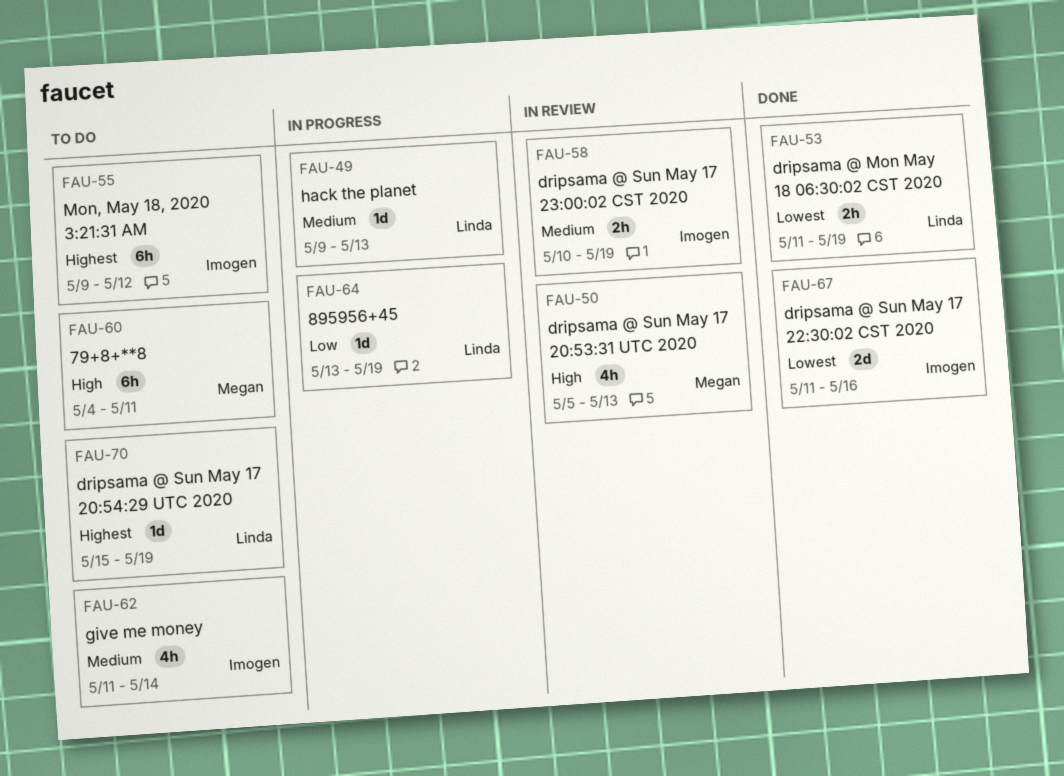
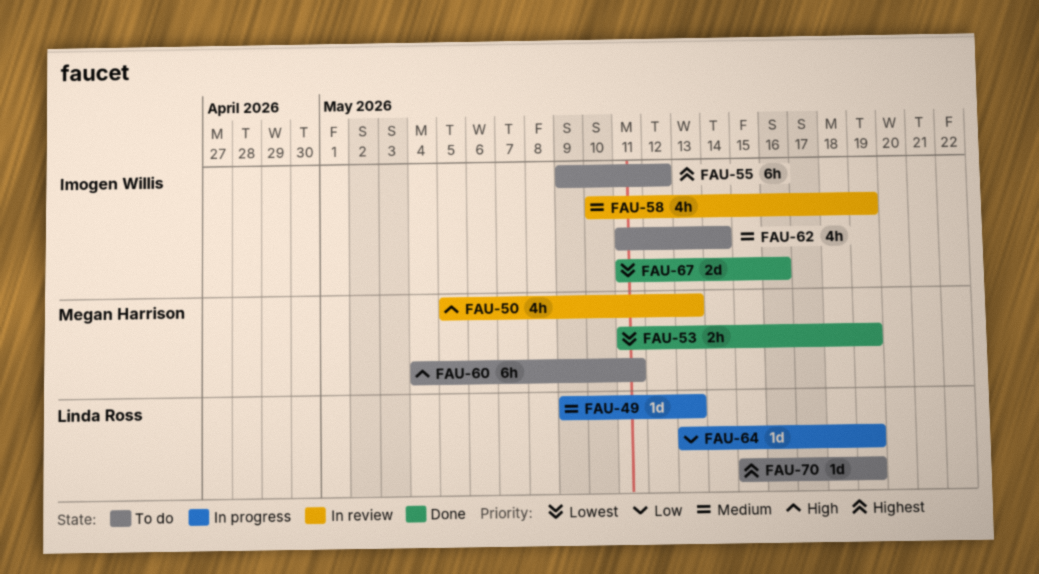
FAU-53, owner: Linda Ross -> Megan Harrison
FAU-58, estimate: 2h -> 4h

